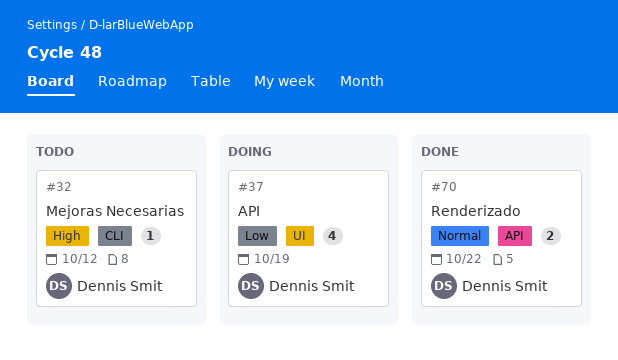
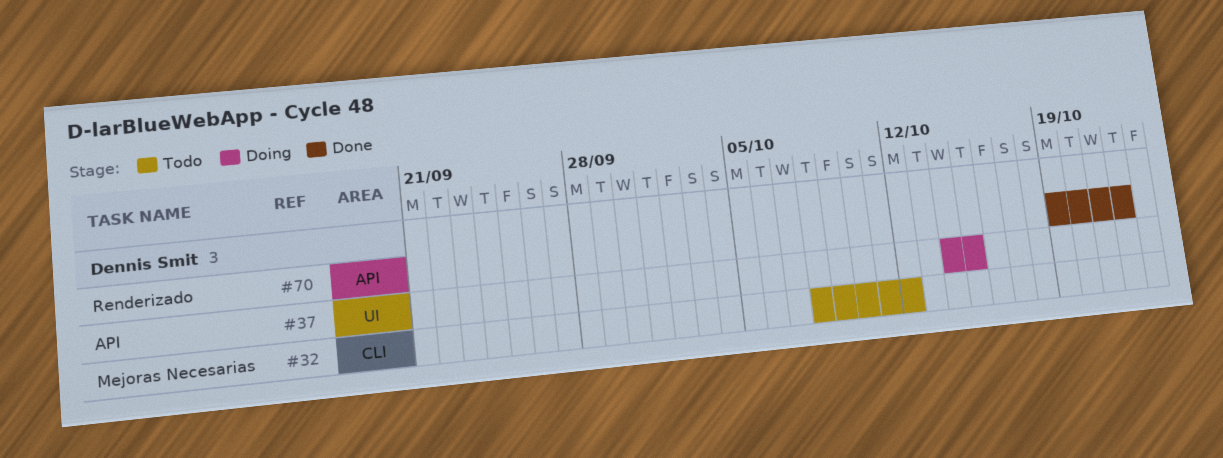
#37, due: Oct 19 -> Oct 15

